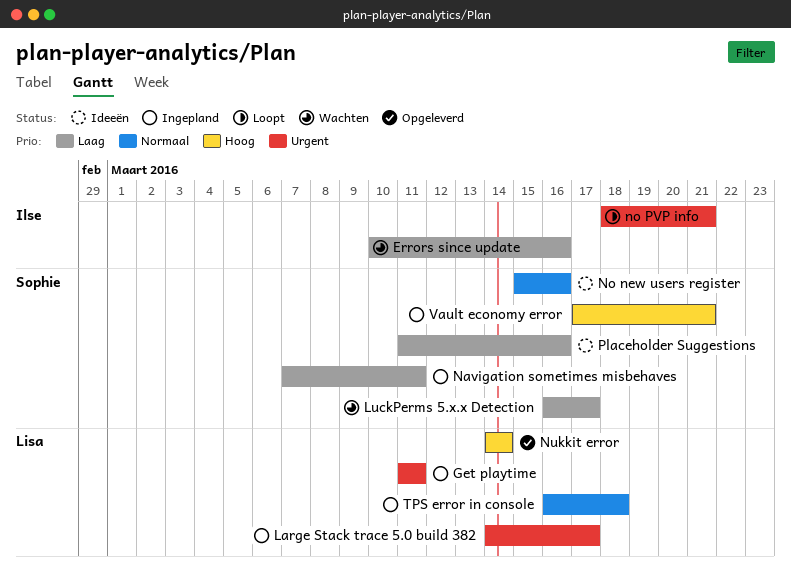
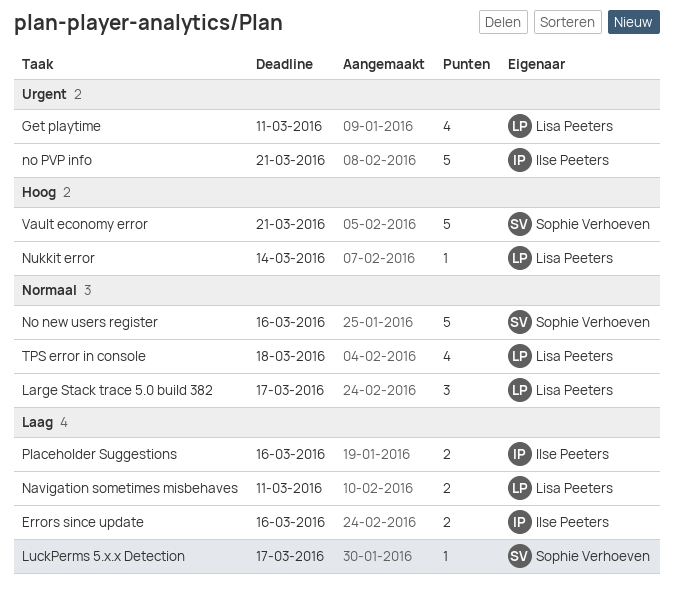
Large Stack trace 5.0 build 382, priority: Urgent -> Normaal
Navigation sometimes misbehaves, owner: Sophie Verhoeven -> Lisa Peeters
Placeholder Suggestions, owner: Sophie Verhoeven -> Ilse Peeters

